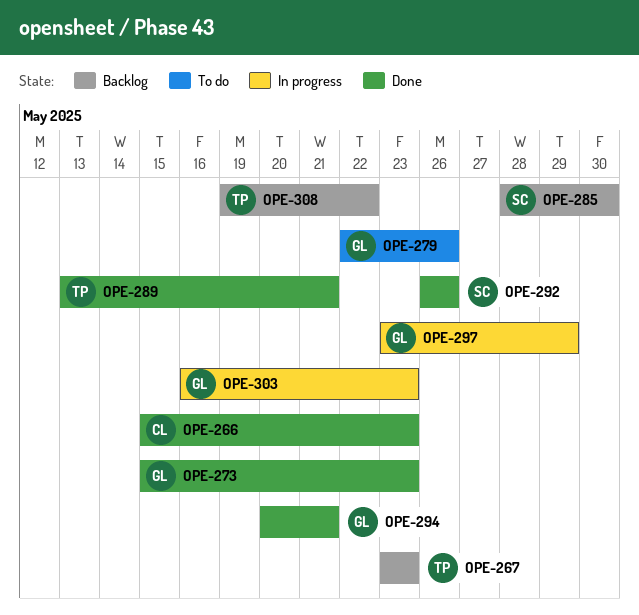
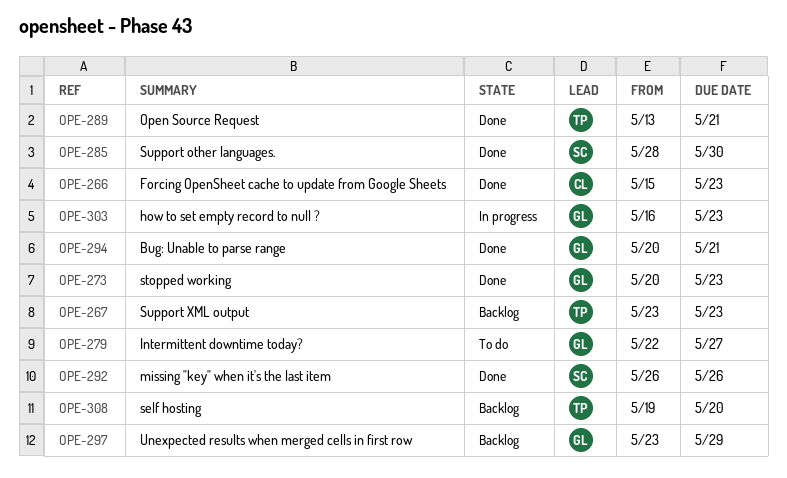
OPE-273, start: May 15 -> May 20
OPE-279, due: May 26 -> May 27
OPE-285, status: Backlog -> Done
OPE-297, status: In progress -> Backlog
OPE-308, due: May 22 -> May 20

